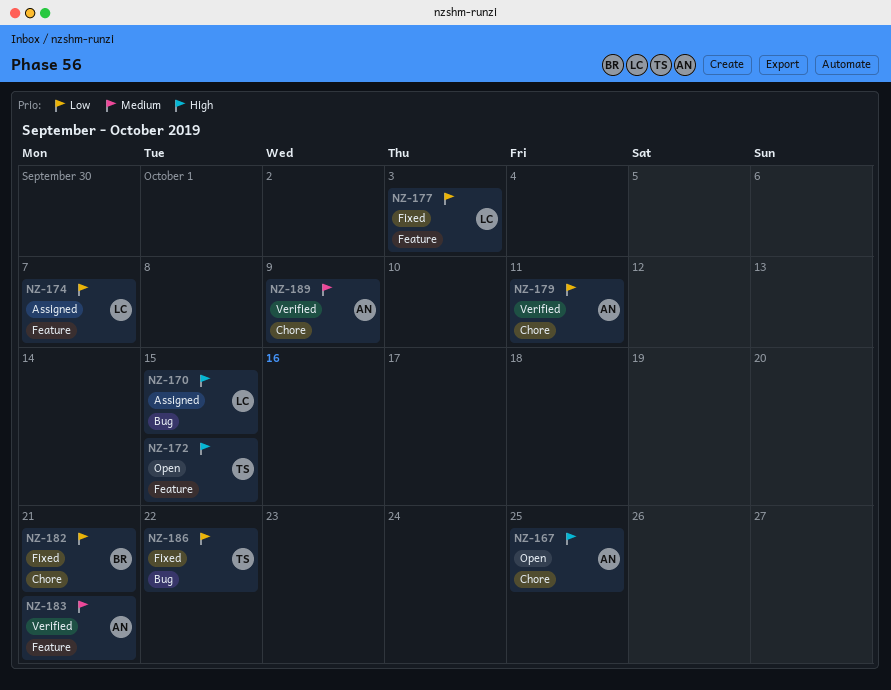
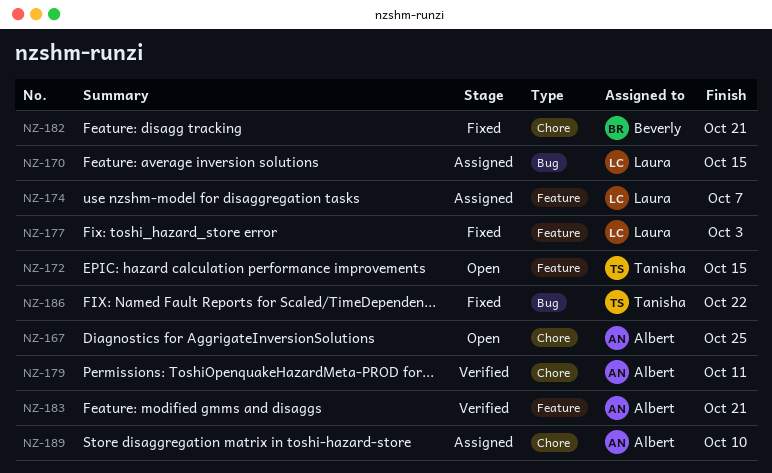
NZ-189, status: Verified -> Assigned
NZ-189, due: Oct 9 -> Oct 10

